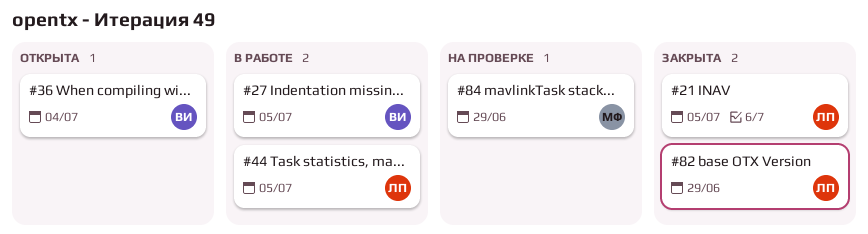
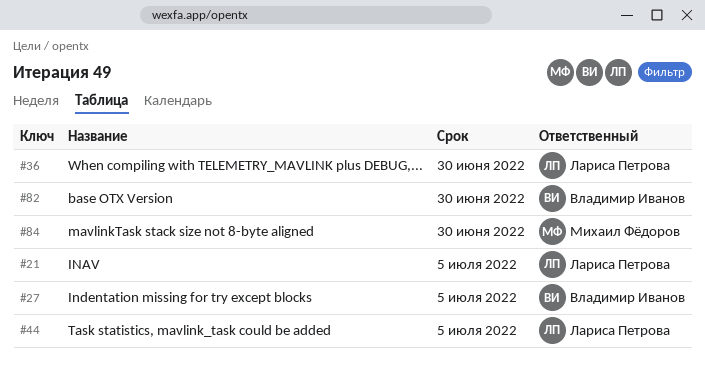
#36, owner: Владимир Иванов -> Лариса Петрова
#36, due: Jul 4 -> Jun 30
#82, owner: Лариса Петрова -> Владимир Иванов
#82, due: Jun 29 -> Jun 30
#84, due: Jun 29 -> Jun 30

